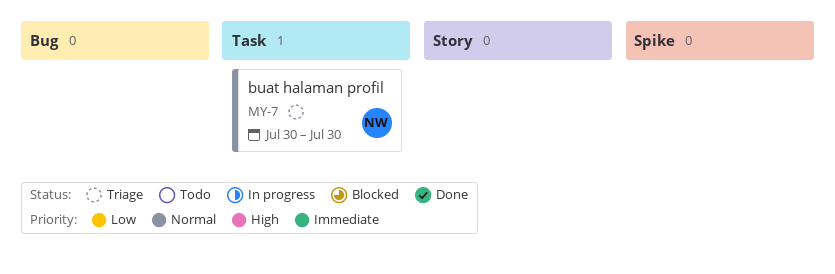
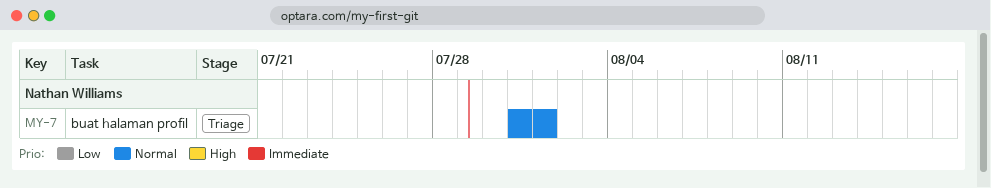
MY-7, start: Jul 30 -> Jul 31
MY-7, due: Jul 30 -> Aug 1

